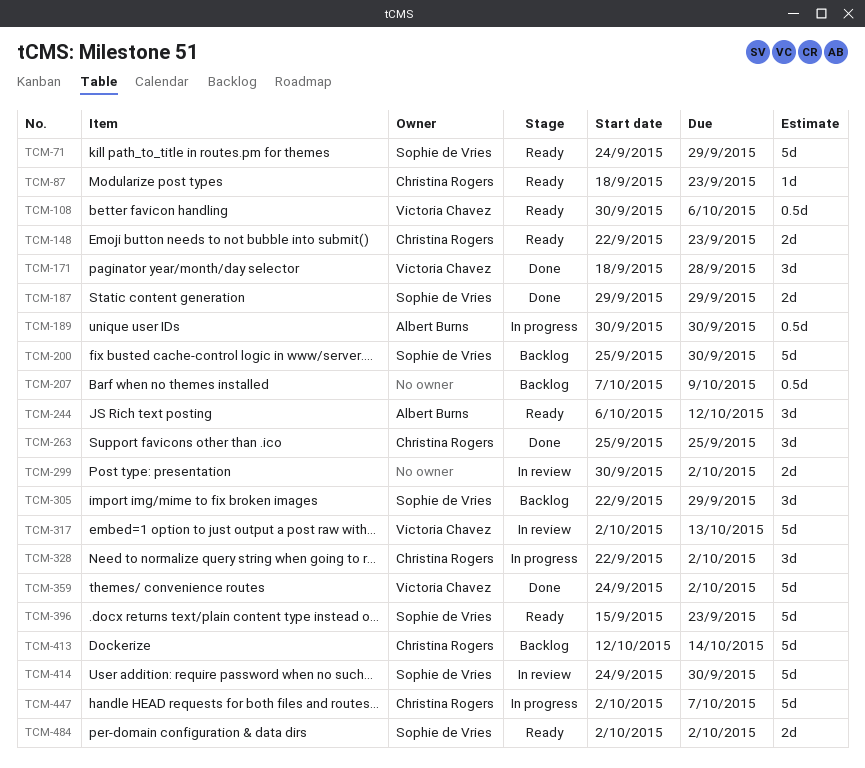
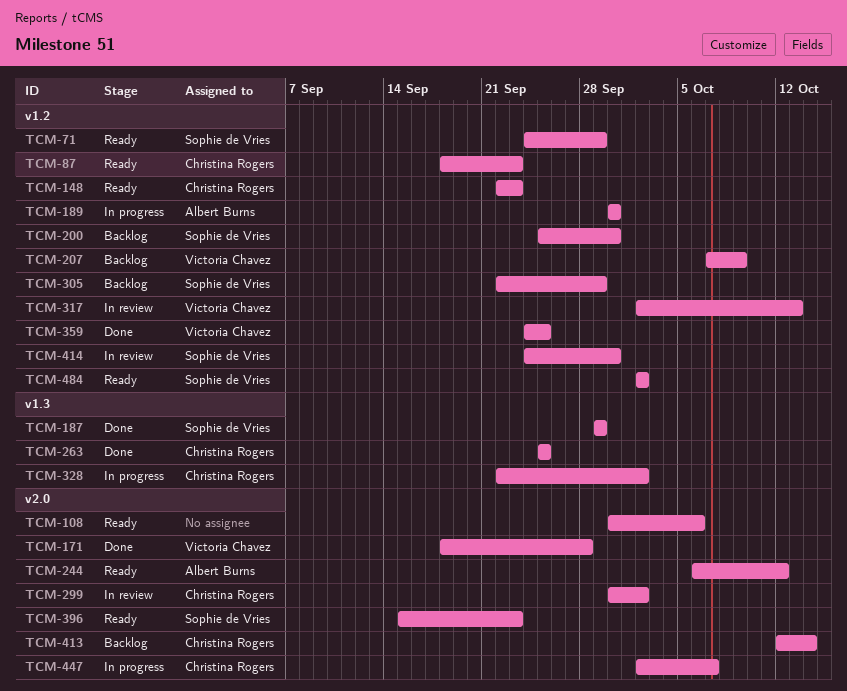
TCM-108, owner: Victoria Chavez -> none
TCM-207, owner: none -> Victoria Chavez
TCM-299, owner: none -> Christina Rogers
TCM-359, due: Oct 2 -> Sep 25

